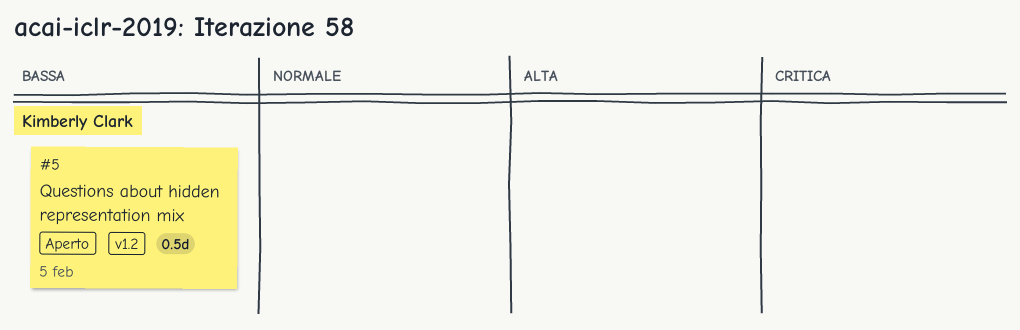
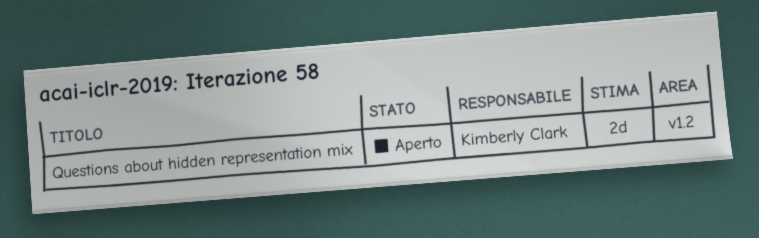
Questions about hidden representation mix, estimate: 0.5d -> 2d

